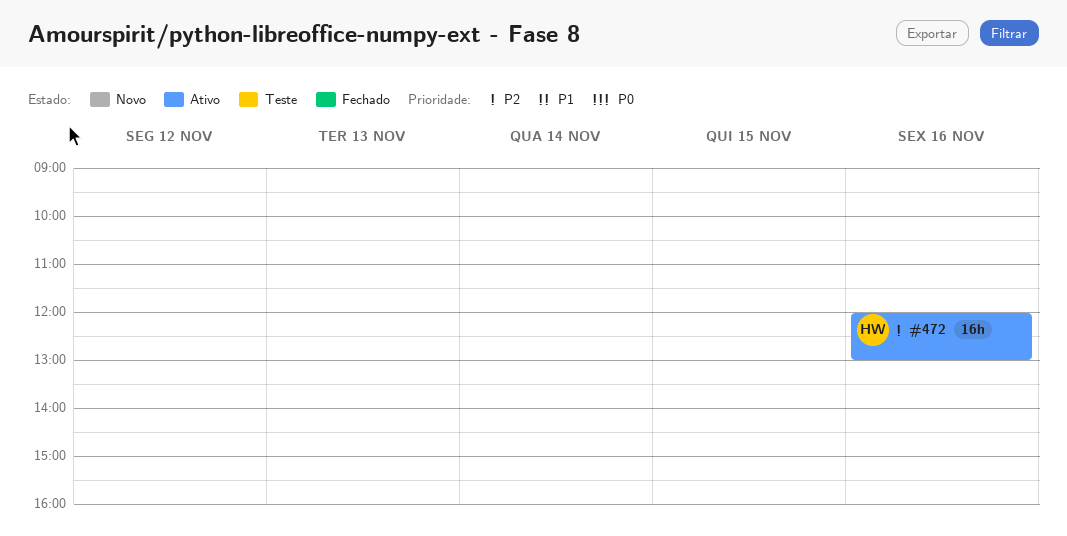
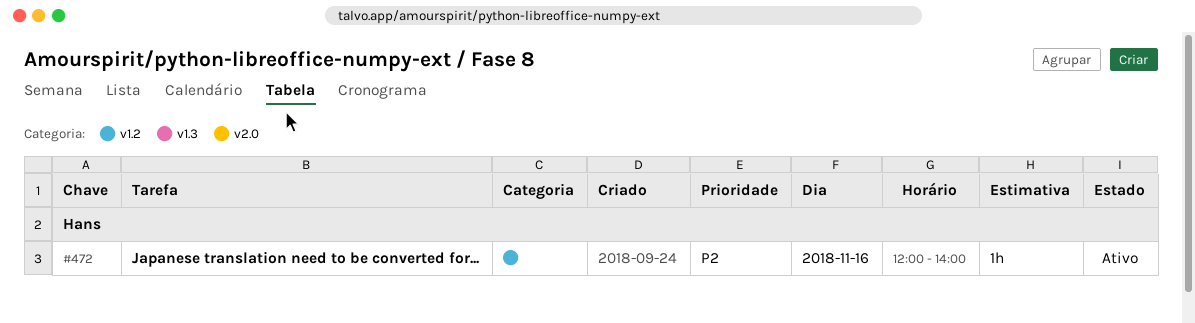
#472, estimate: 16h -> 1h
#472, ends: 13:00 -> 14:00

